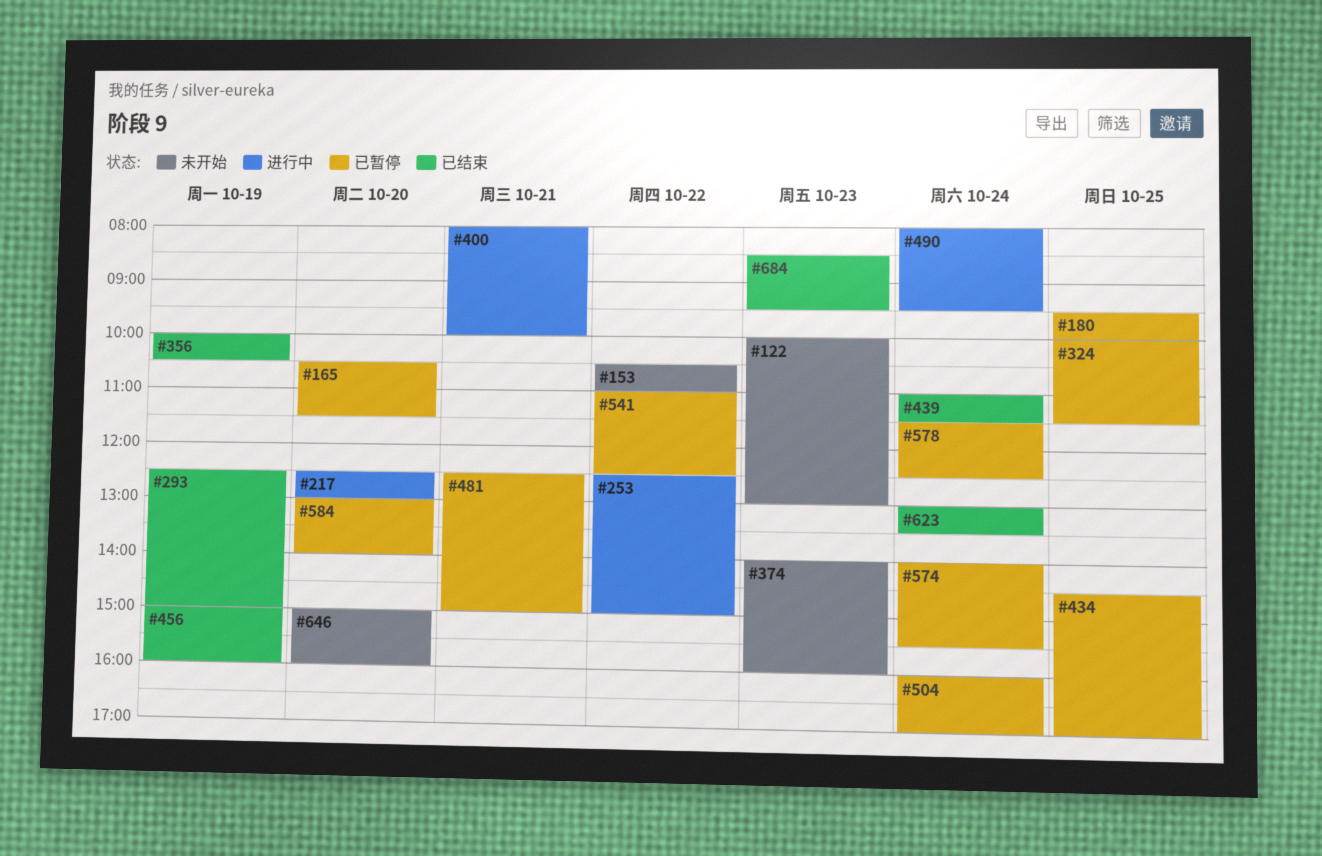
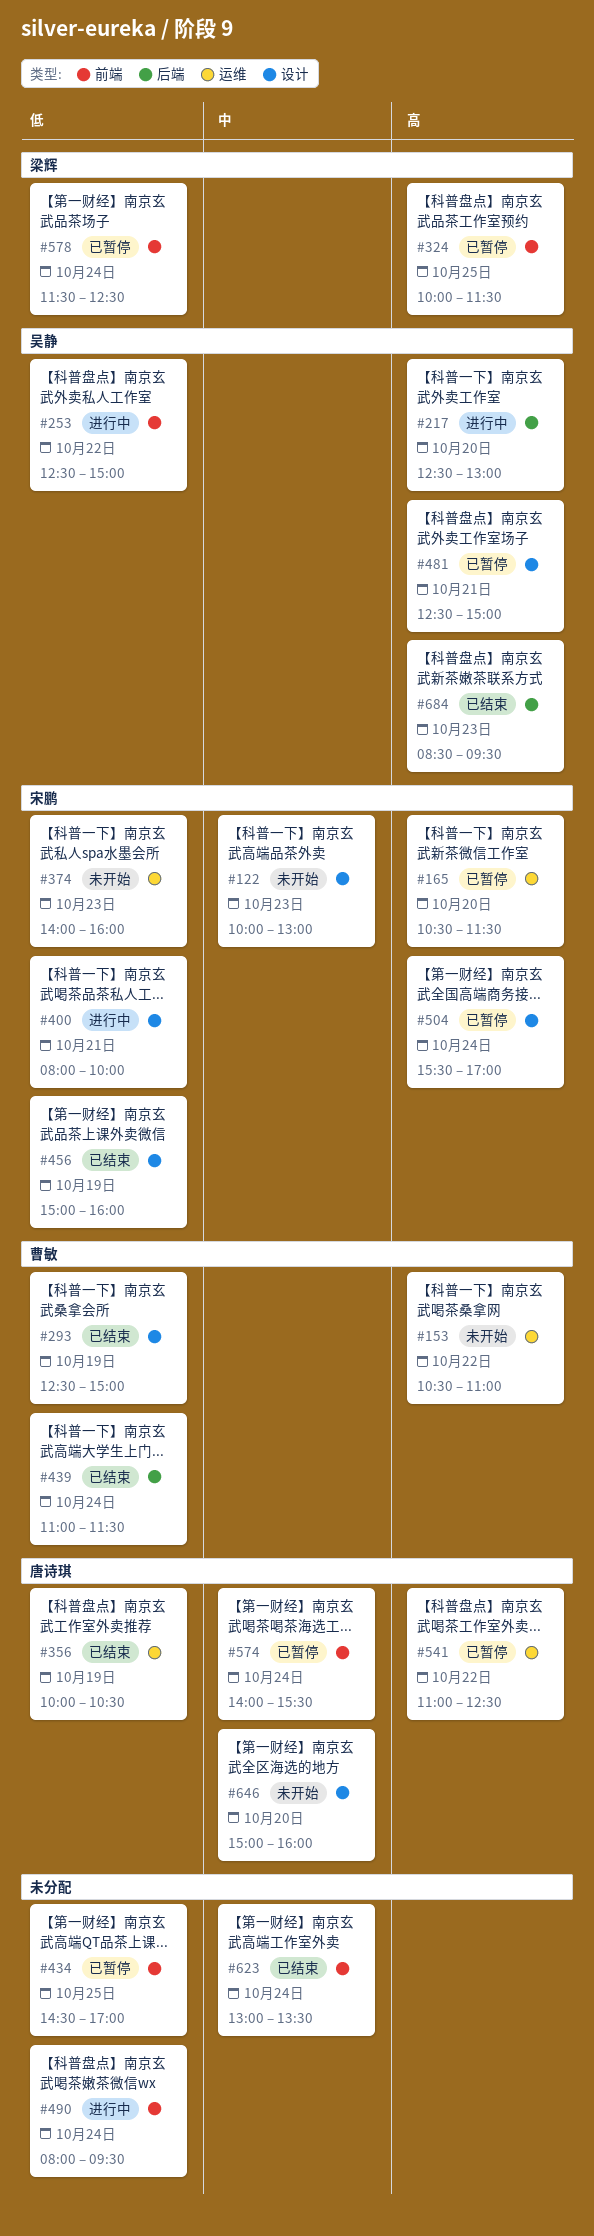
#180: present -> none
#504, begins: 16:00 -> 15:30
#584: present -> none

